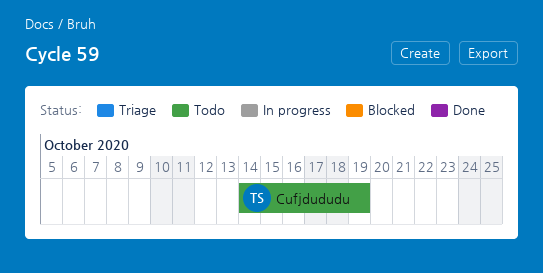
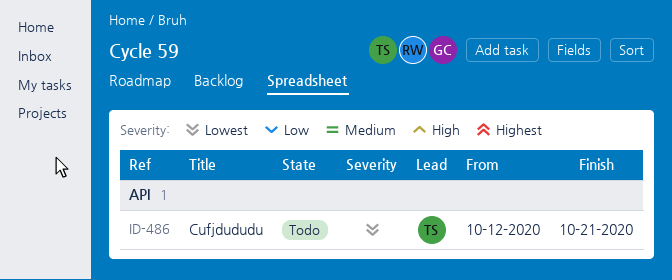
Cufjdududu, start: Oct 14 -> Oct 12
Cufjdududu, due: Oct 19 -> Oct 21

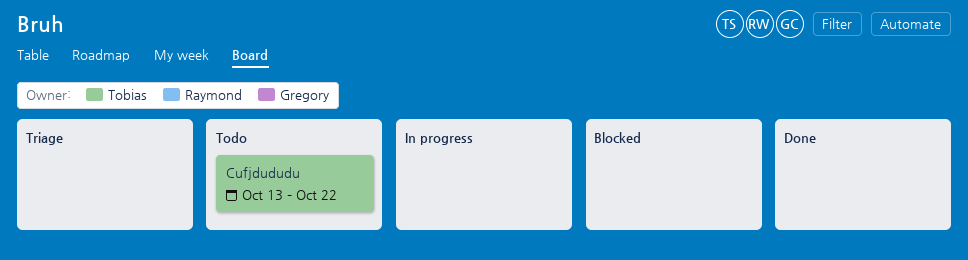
Cufjdududu, start: Oct 12 -> Oct 13
Cufjdududu, due: Oct 21 -> Oct 22

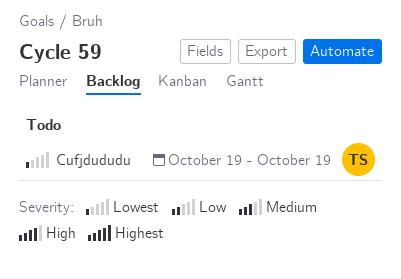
Cufjdududu, start: Oct 13 -> Oct 19
Cufjdududu, due: Oct 22 -> Oct 19

